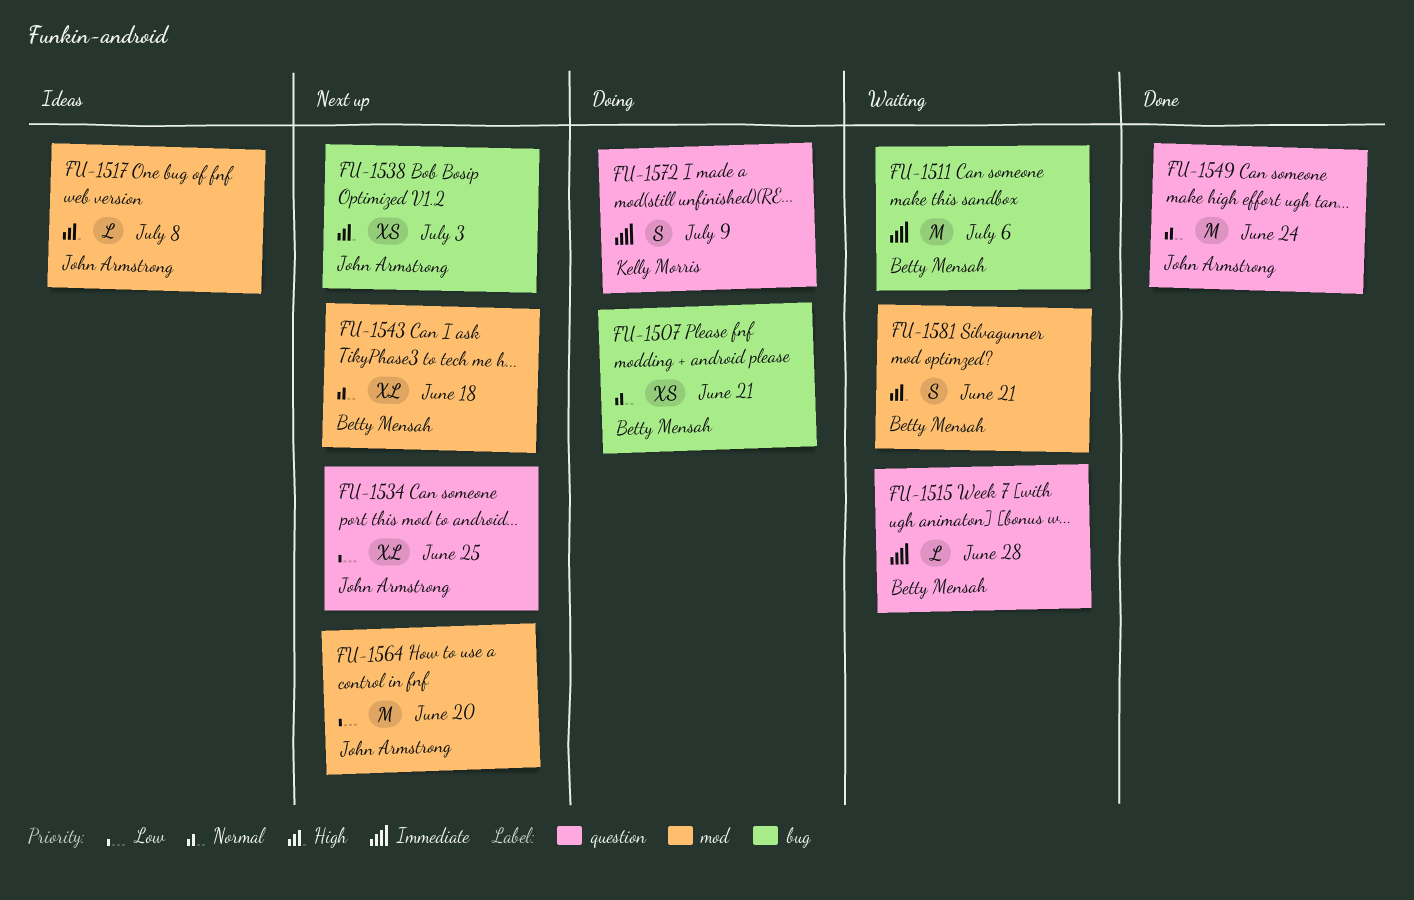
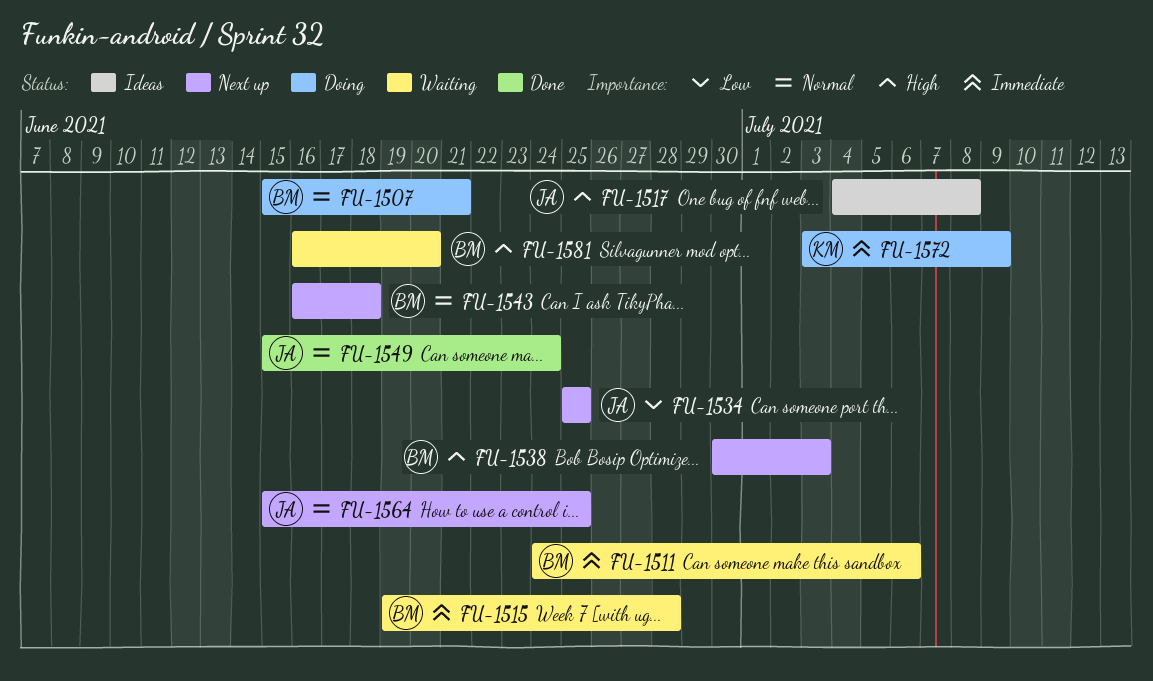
FU-1538, owner: John Armstrong -> Betty Mensah
FU-1564, priority: Low -> Normal
FU-1564, due: Jun 20 -> Jun 25
FU-1581, due: Jun 21 -> Jun 20

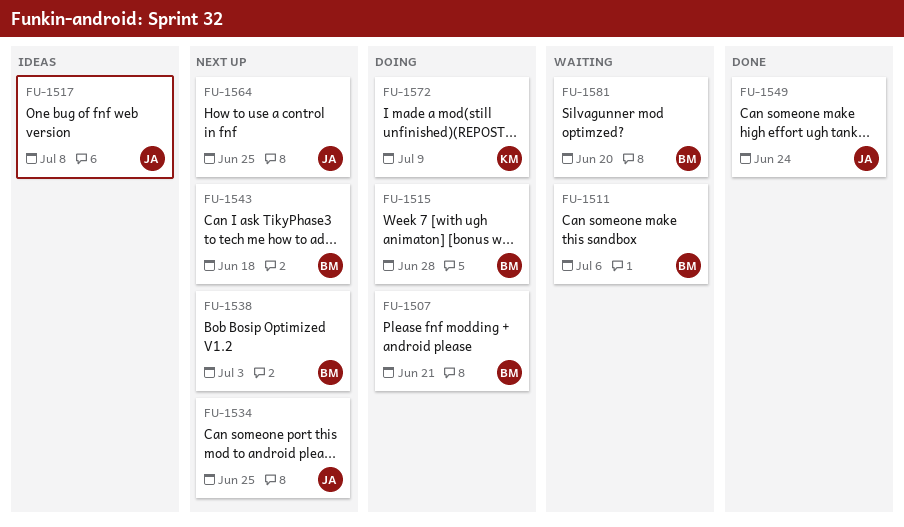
FU-1515, status: Waiting -> Doing

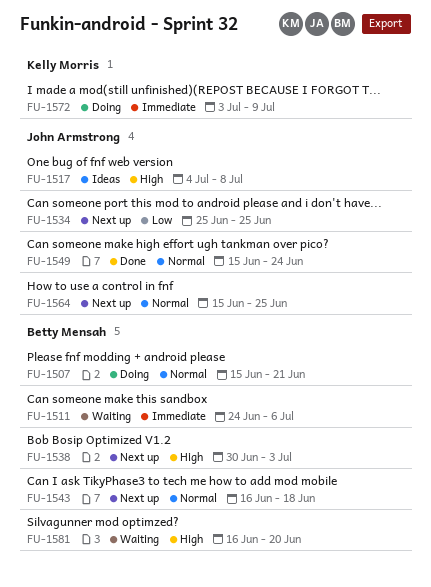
FU-1515: present -> none

